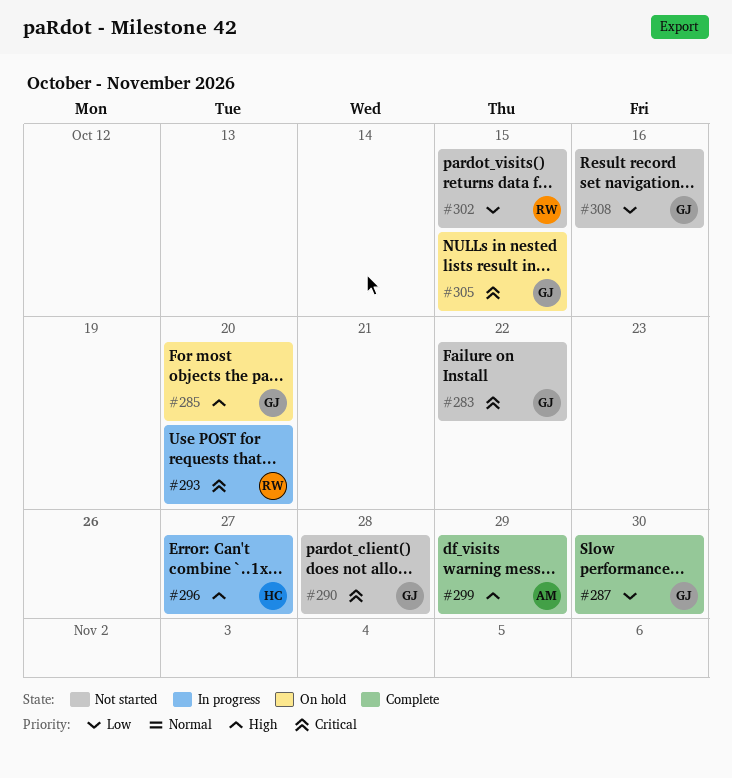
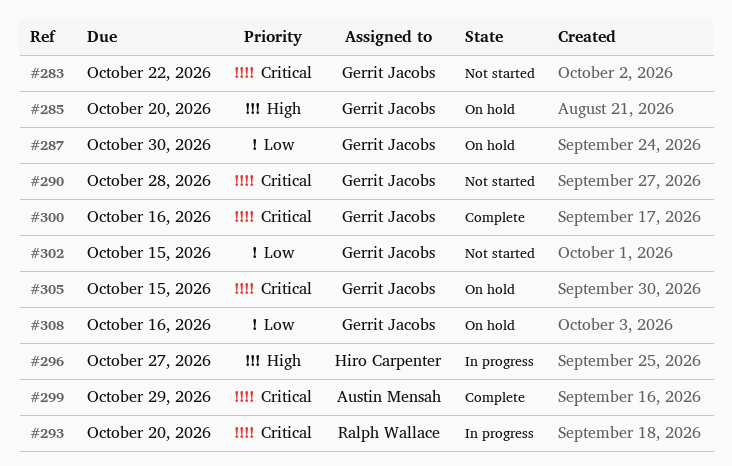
#287, status: Complete -> On hold
#299, priority: High -> Critical
#300: none -> present
#302, owner: Ralph Wallace -> Gerrit Jacobs
#308, status: Not started -> On hold

